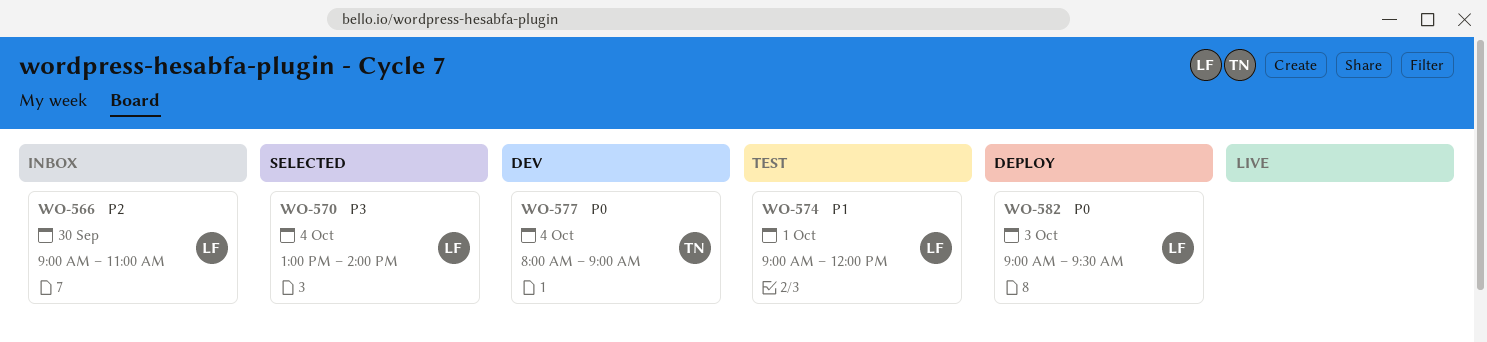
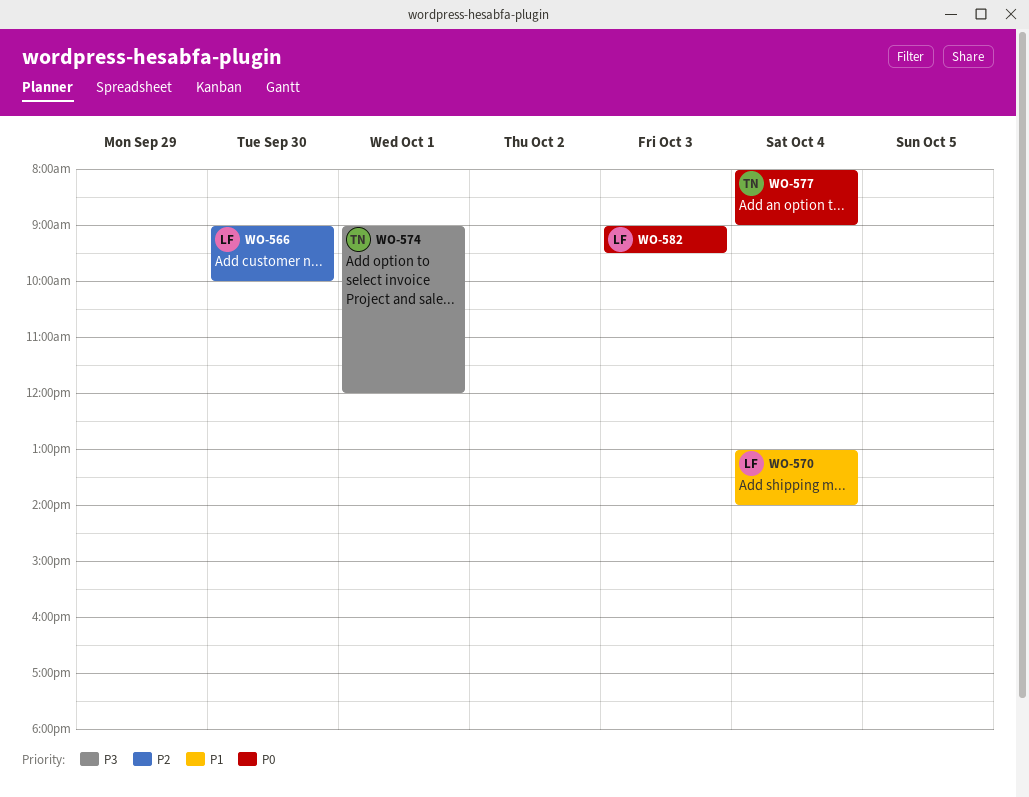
WO-566, ends: 11:00 -> 10:00
WO-570, priority: P3 -> P1
WO-574, owner: LF -> TN
WO-574, priority: P1 -> P3

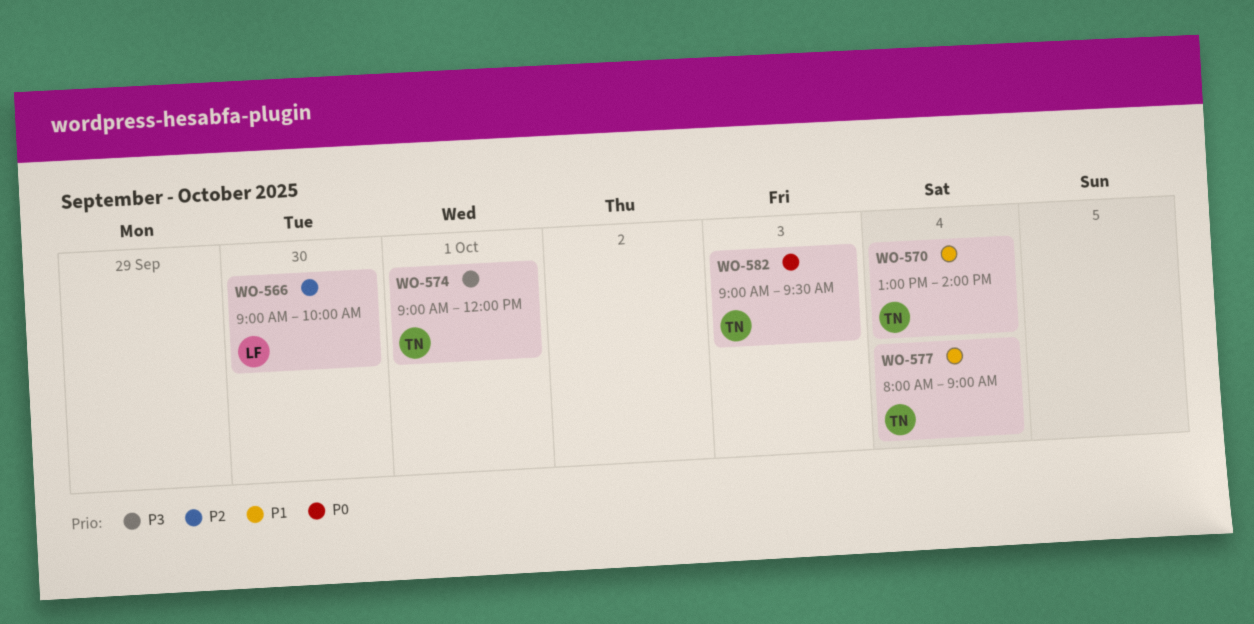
WO-570, owner: LF -> TN
WO-577, priority: P0 -> P1
WO-582, owner: LF -> TN

